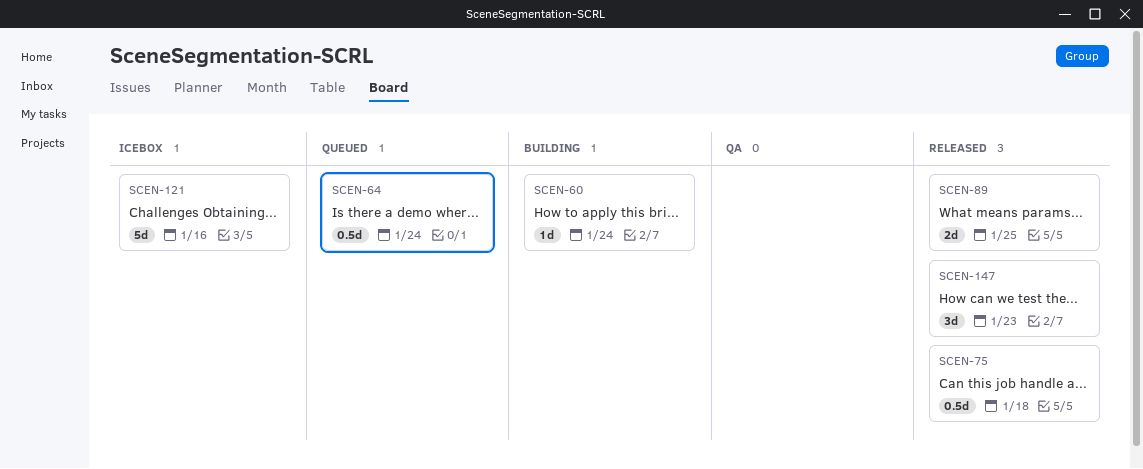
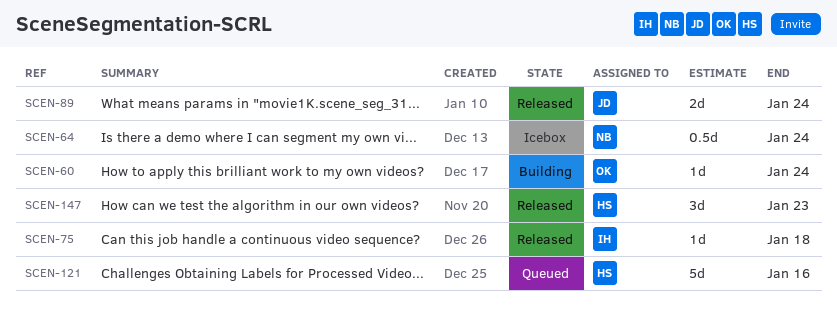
SCEN-64, status: Queued -> Icebox
SCEN-75, estimate: 0.5d -> 1d
SCEN-89, due: Jan 25 -> Jan 24
SCEN-121, status: Icebox -> Queued

